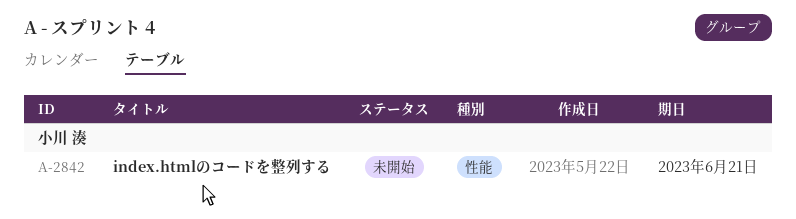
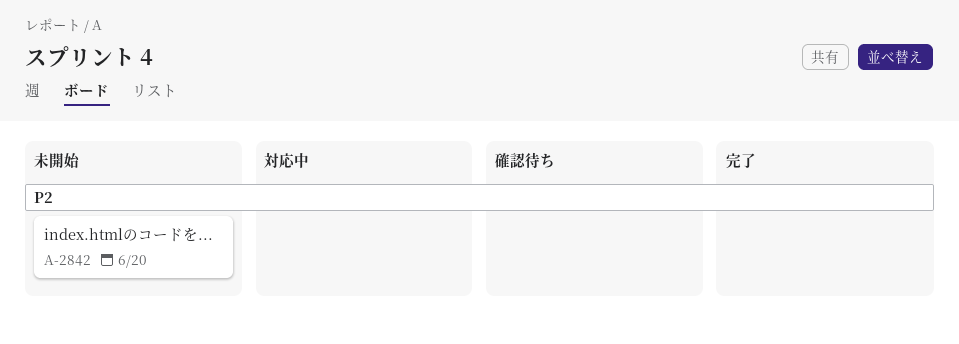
A-2842, due: Jun 21 -> Jun 20

